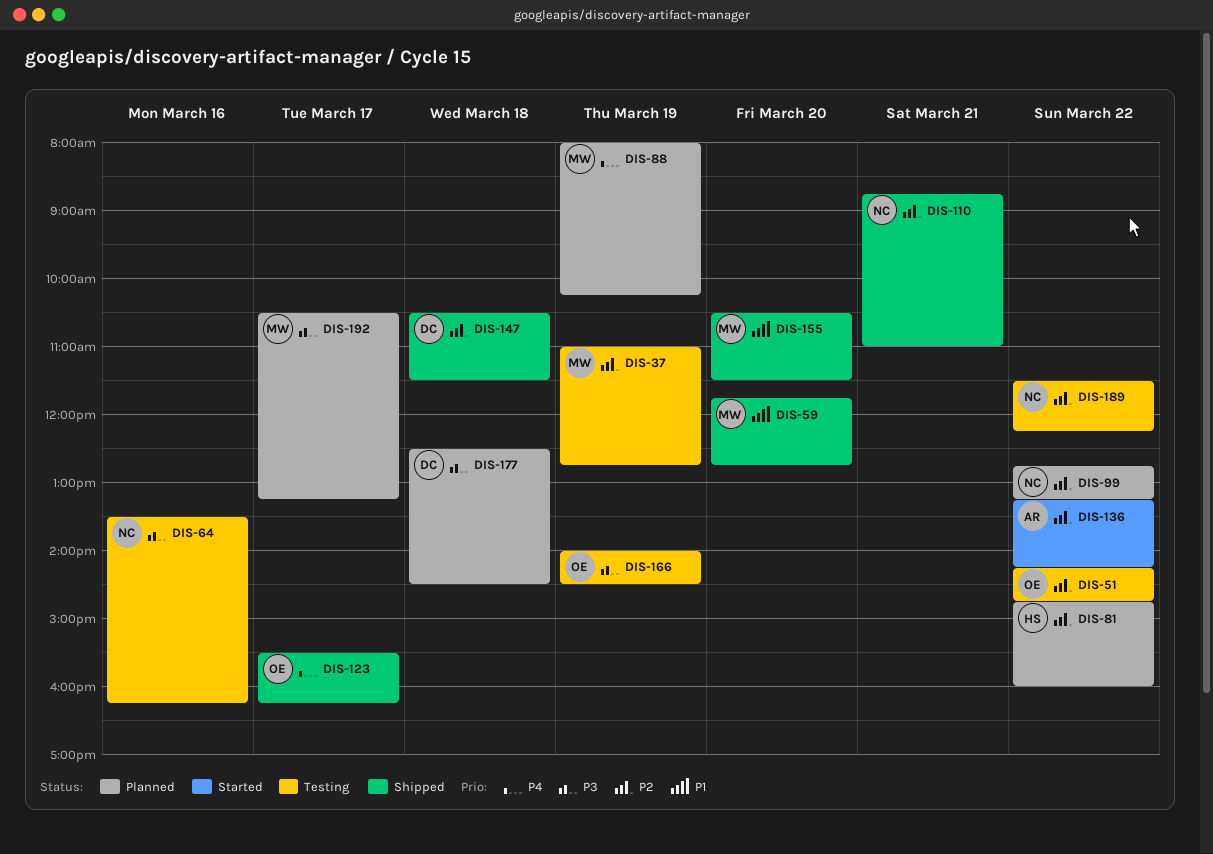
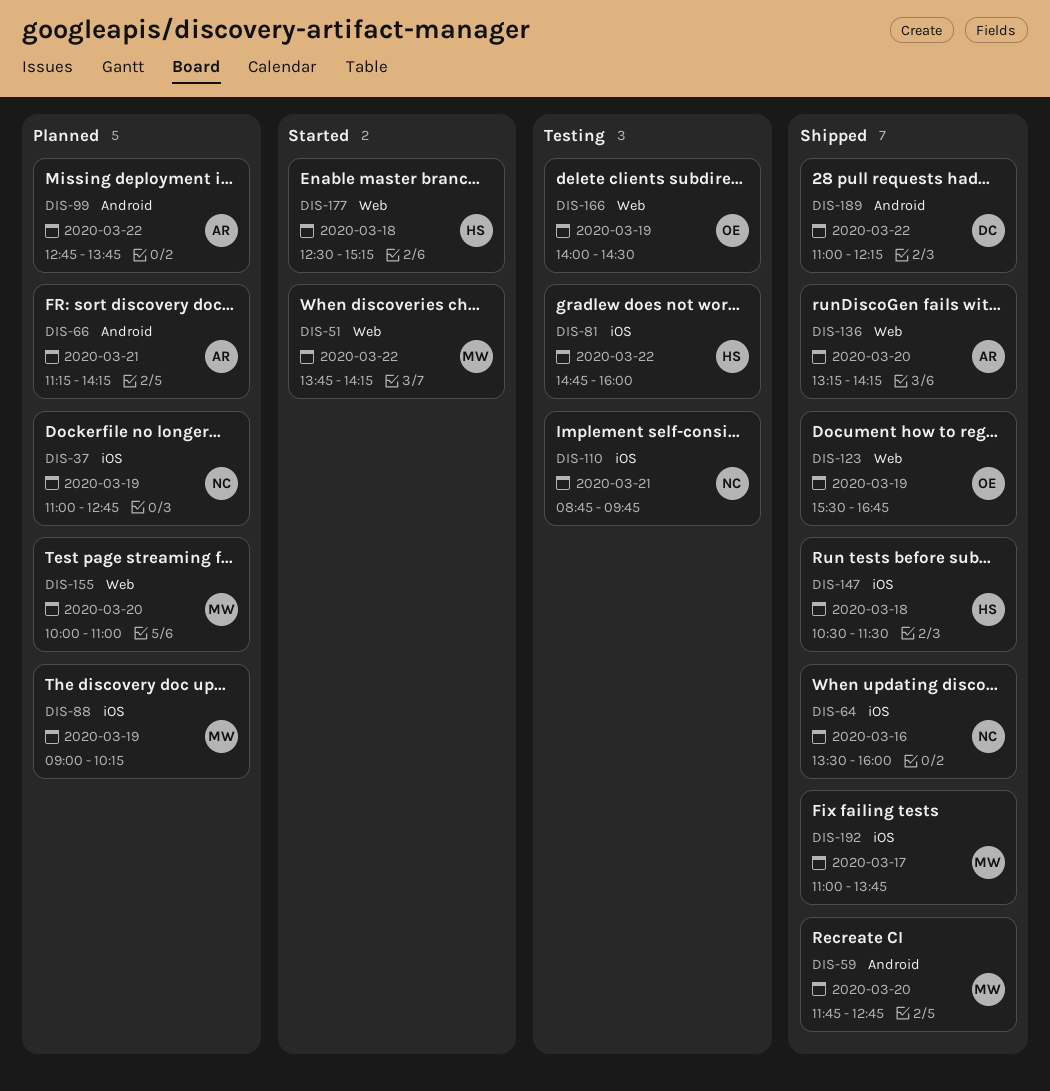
DIS-37, status: Testing -> Planned
DIS-37, owner: MW -> NC
DIS-51, status: Testing -> Started
DIS-51, owner: OE -> MW
DIS-51, begins: 14:15 -> 13:45
DIS-51, ends: 14:45 -> 14:15
DIS-64, status: Testing -> Shipped
DIS-64, ends: 16:15 -> 16:00
DIS-66: none -> present
DIS-81, status: Planned -> Testing
DIS-88, begins: 08:00 -> 09:00
DIS-99, owner: NC -> AR
DIS-99, ends: 13:15 -> 13:45
DIS-110, status: Shipped -> Testing
DIS-110, ends: 11:00 -> 09:45
DIS-123, day: Mar 17 -> Mar 19
DIS-123, ends: 16:15 -> 16:45
DIS-136, status: Started -> Shipped
DIS-136, day: Mar 22 -> Mar 20
DIS-147, owner: DC -> HS
DIS-155, status: Shipped -> Planned
DIS-155, begins: 10:30 -> 10:00
DIS-155, ends: 11:30 -> 11:00
DIS-177, status: Planned -> Started
DIS-177, owner: DC -> HS
DIS-177, ends: 14:30 -> 15:15
DIS-189, status: Testing -> Shipped
DIS-189, owner: NC -> DC
DIS-189, begins: 11:30 -> 11:00
DIS-192, status: Planned -> Shipped
DIS-192, begins: 10:30 -> 11:00
DIS-192, ends: 13:15 -> 13:45

